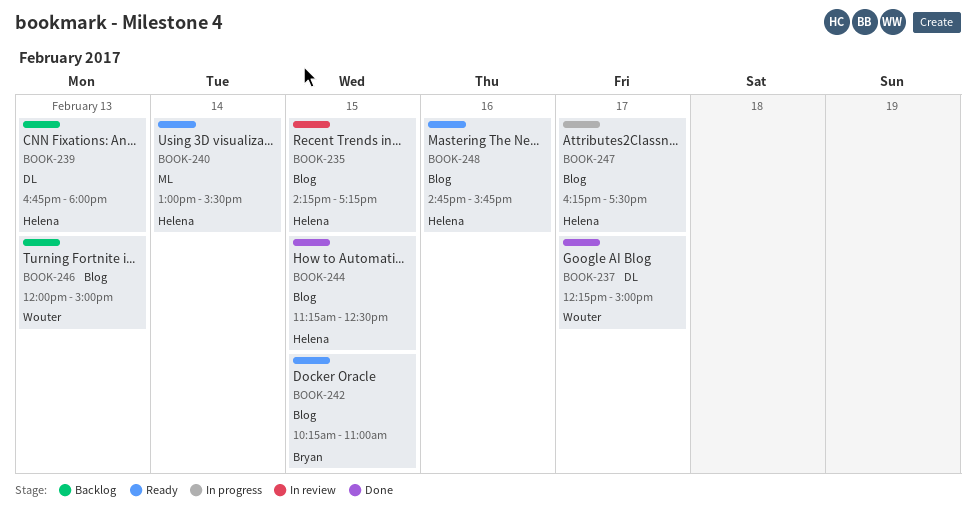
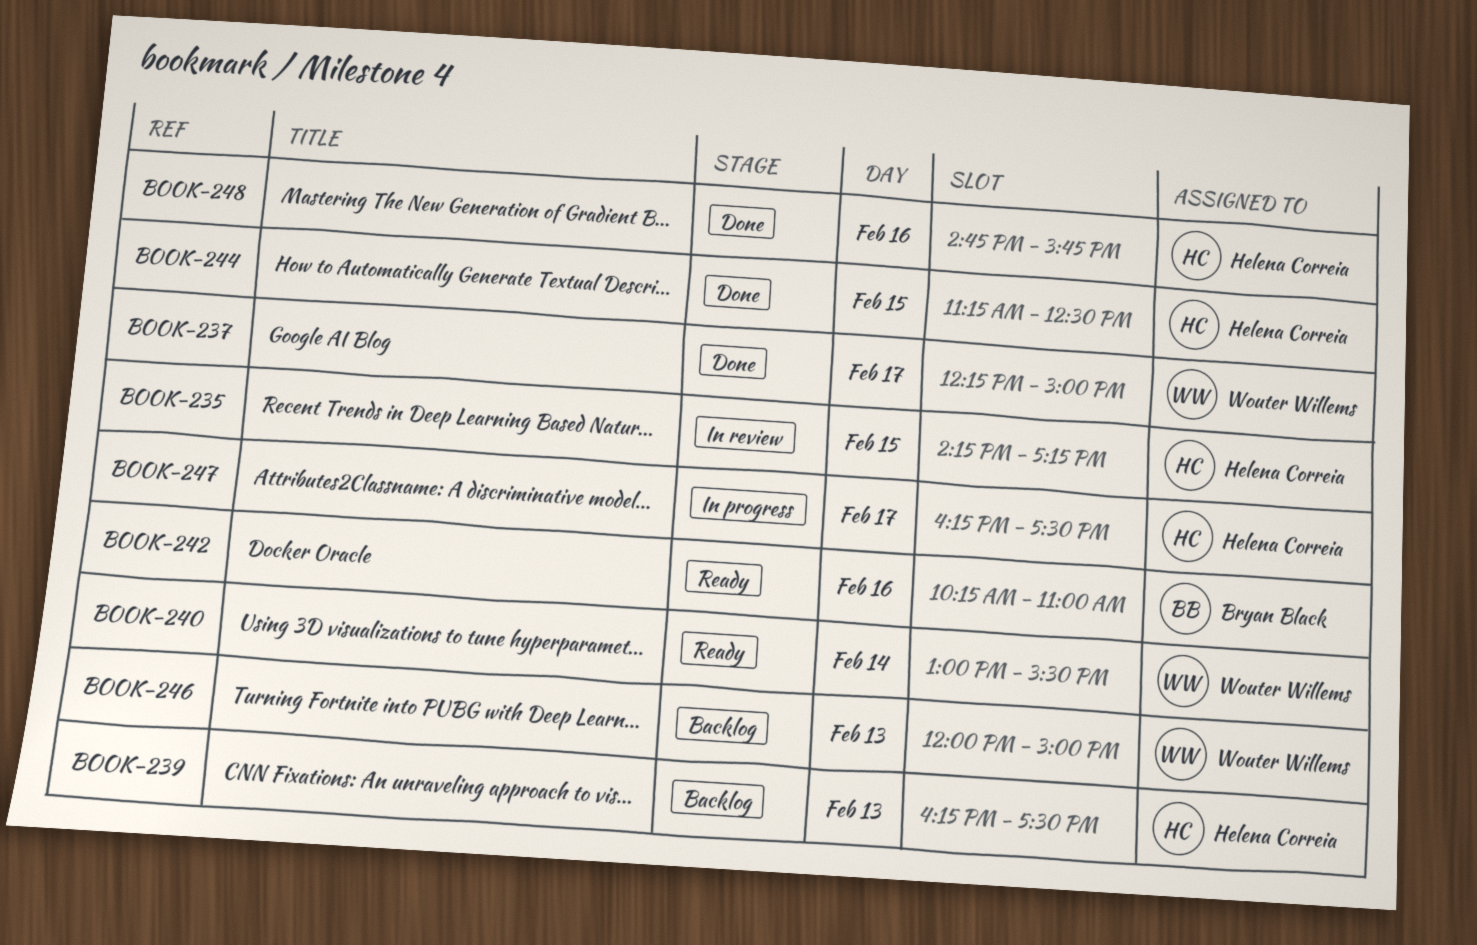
BOOK-239, begins: 16:45 -> 16:15
BOOK-239, ends: 18:00 -> 17:30
BOOK-240, owner: Helena Correia -> Wouter Willems
BOOK-242, day: Feb 15 -> Feb 16
BOOK-248, status: Ready -> Done

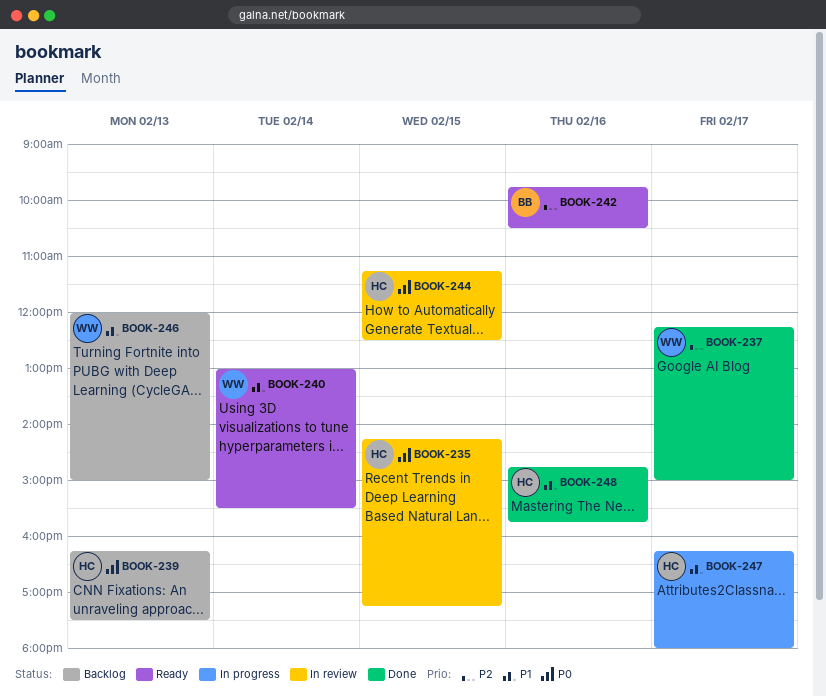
BOOK-242, begins: 10:15 -> 09:45
BOOK-242, ends: 11:00 -> 10:30
BOOK-244, status: Done -> In review
BOOK-247, ends: 17:30 -> 18:00

